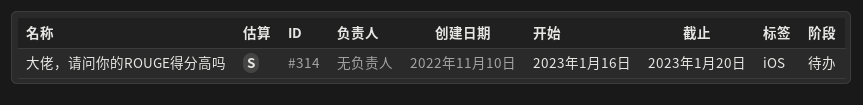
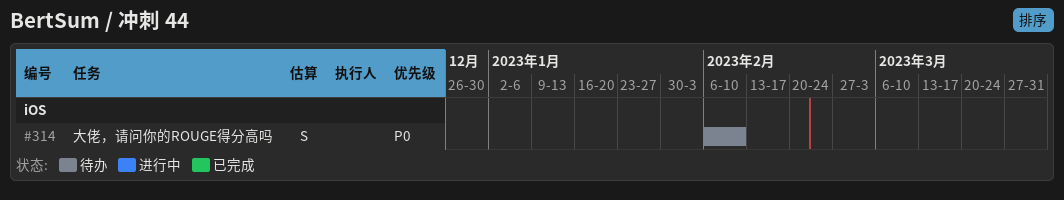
#314, start: Jan 16 -> Feb 6
#314, due: Jan 20 -> Feb 10

